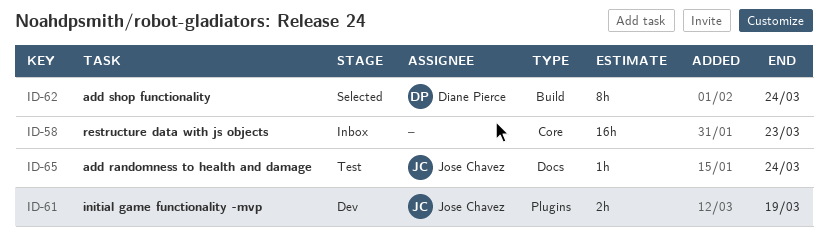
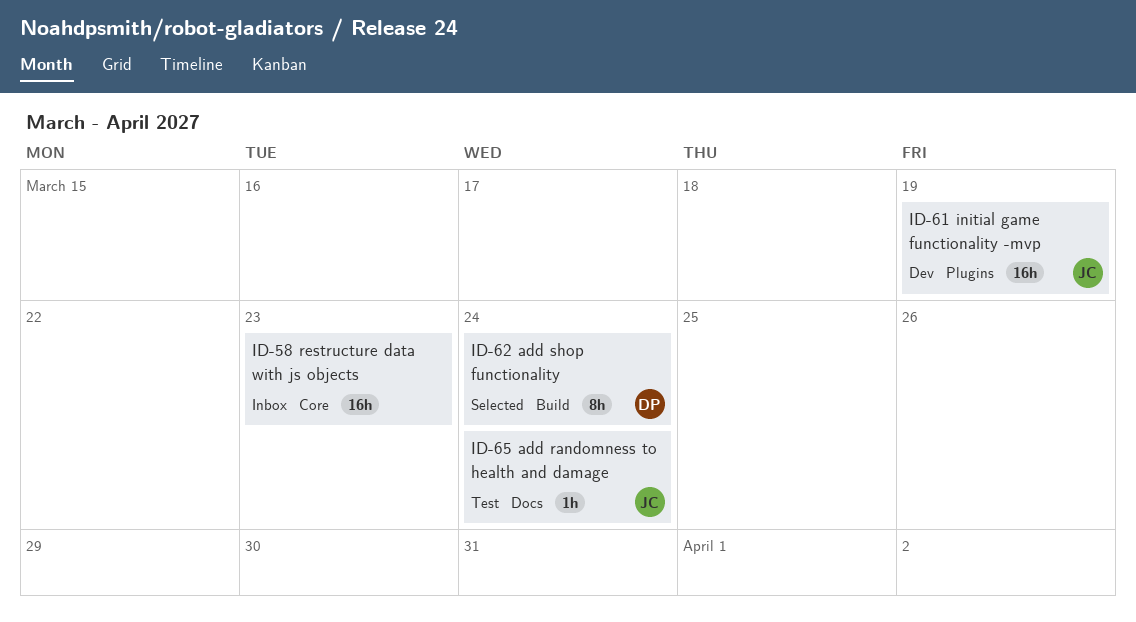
ID-61, estimate: 2h -> 16h

